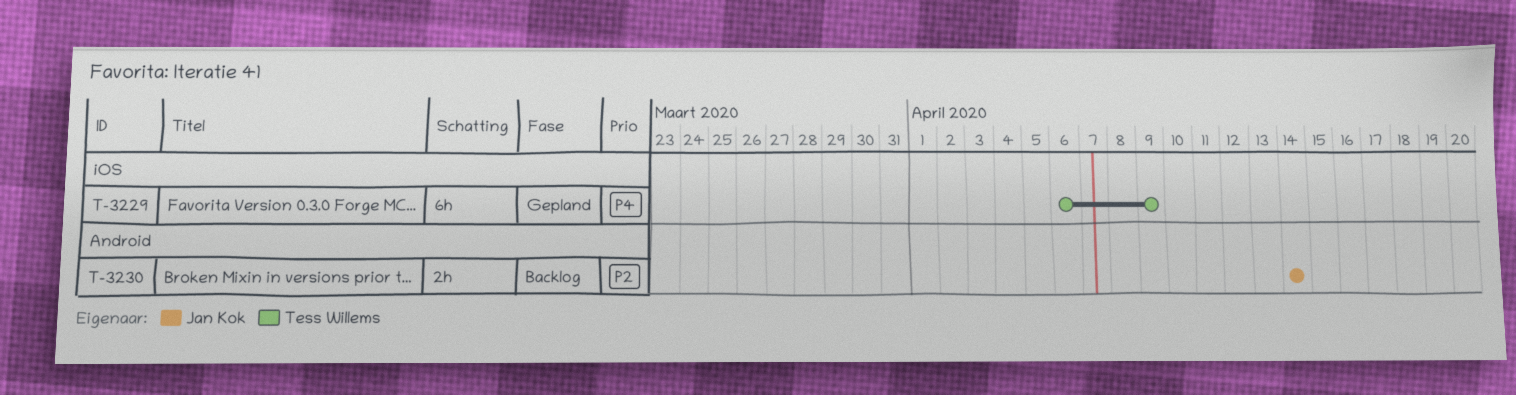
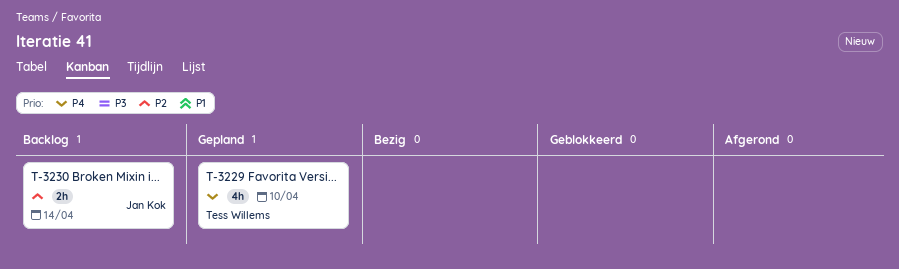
T-3229, estimate: 6h -> 4h
T-3229, due: Apr 9 -> Apr 10

